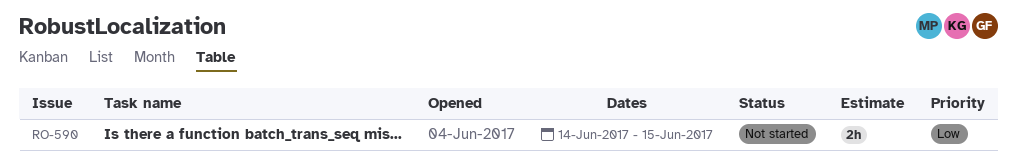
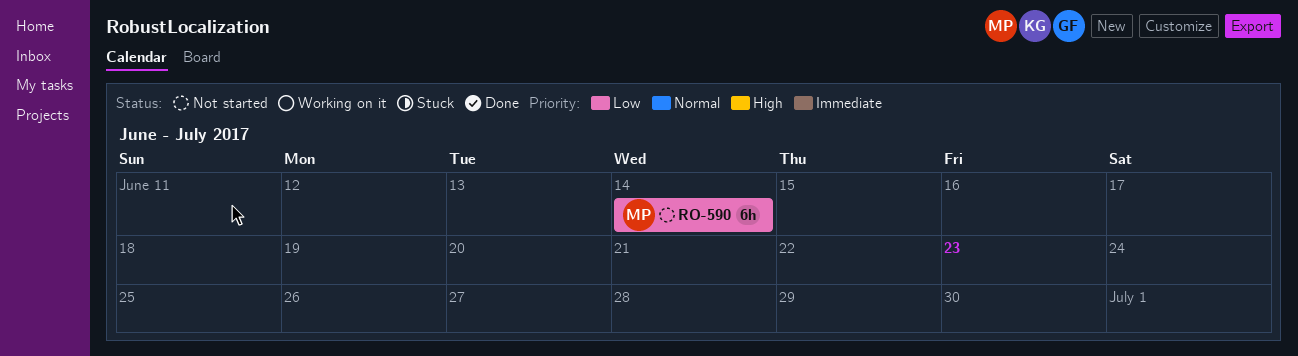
RO-590, estimate: 2h -> 6h
RO-590, due: Jun 15 -> Jun 14

